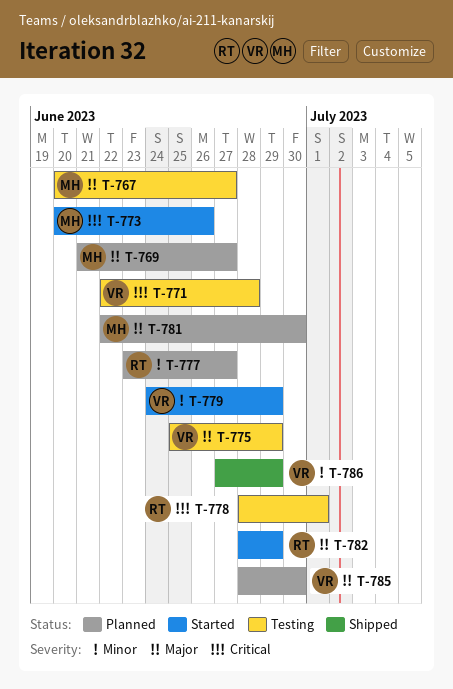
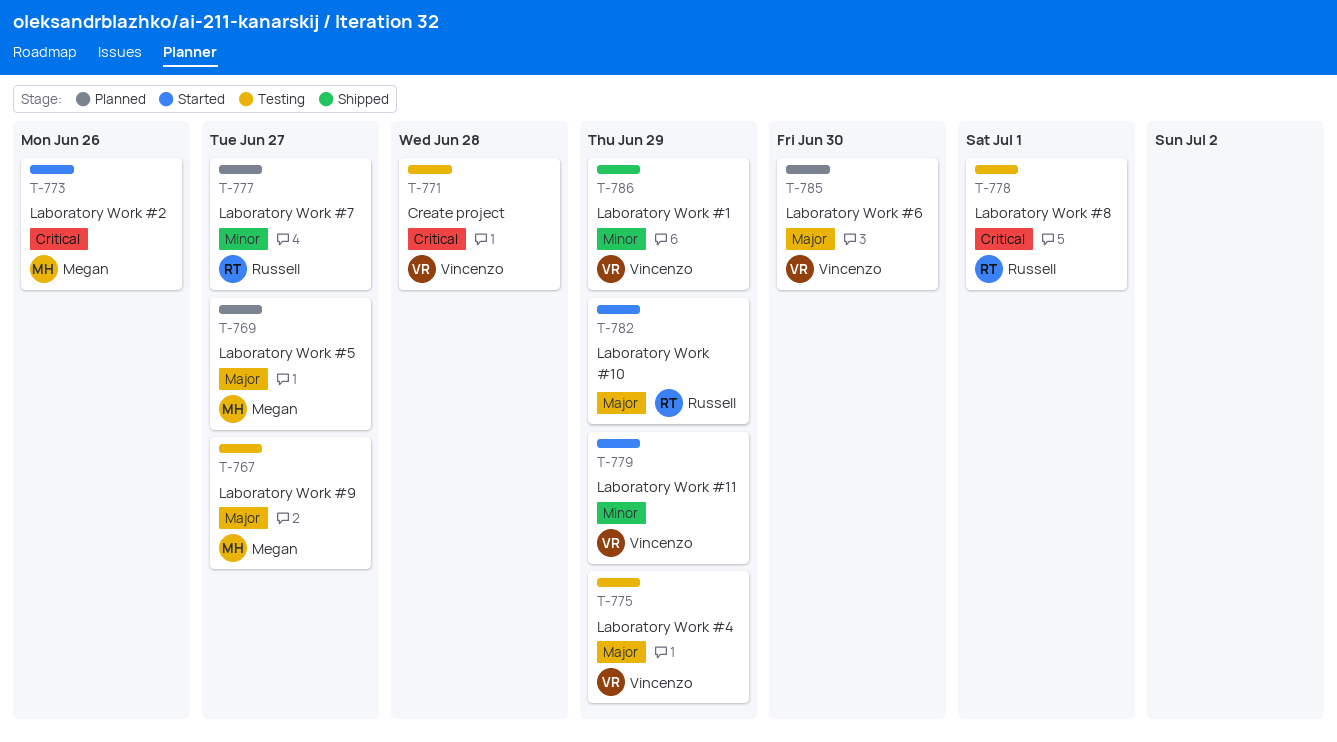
T-781: present -> none

